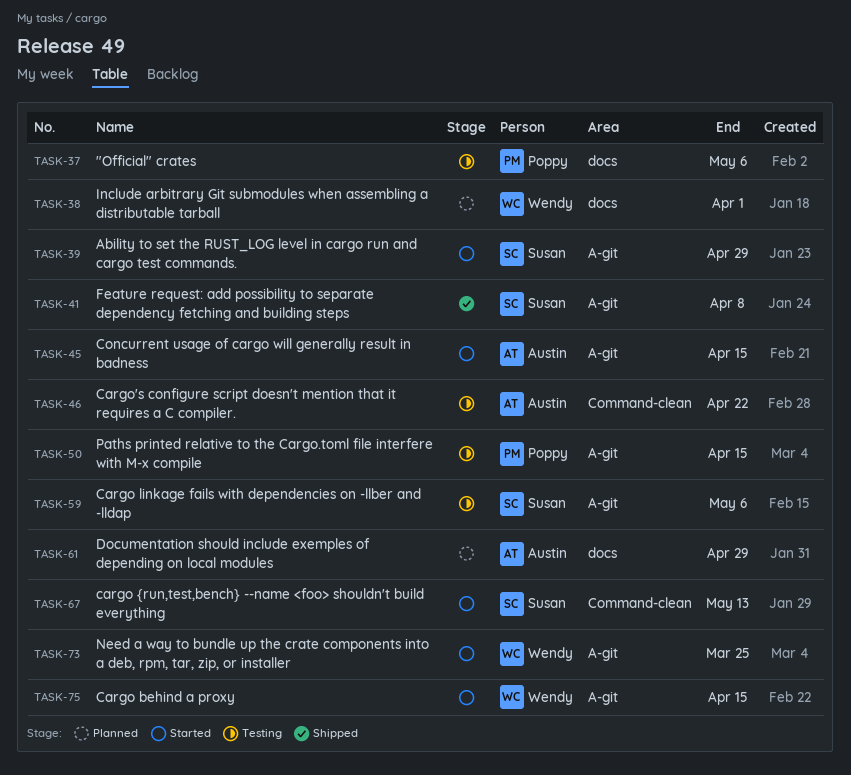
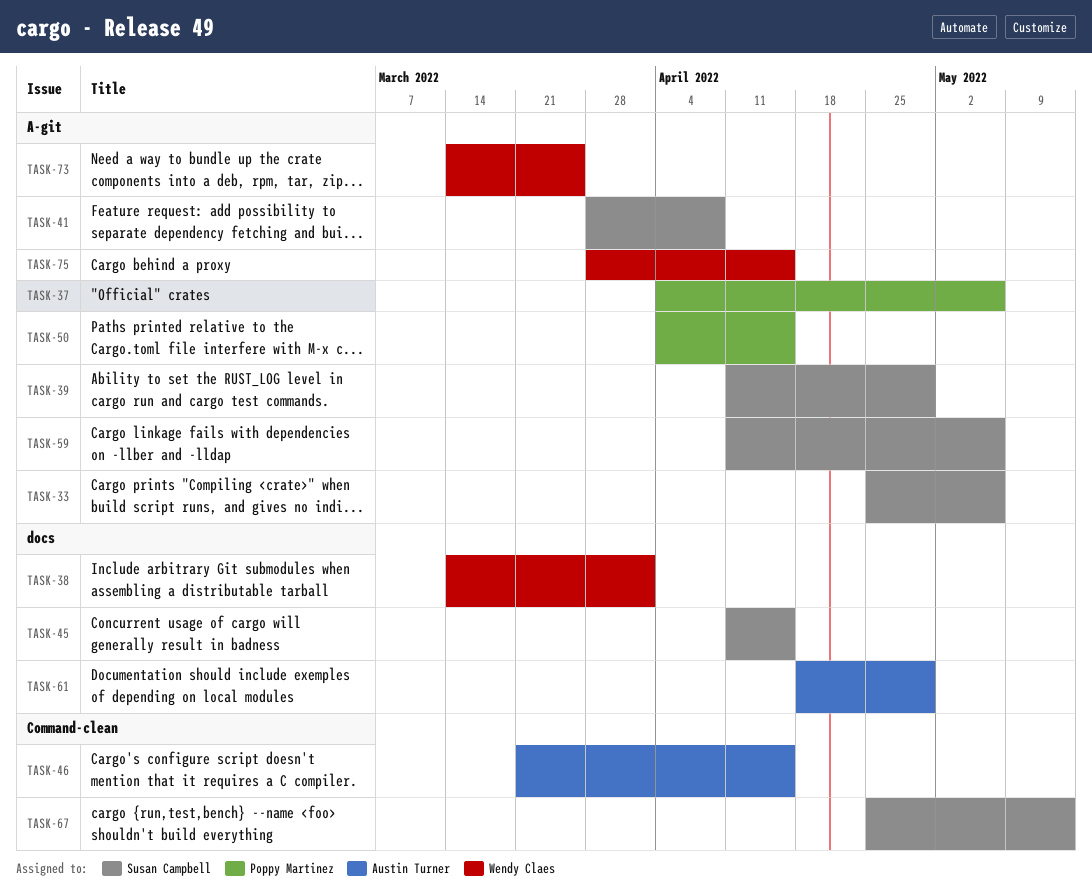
TASK-33: none -> present
TASK-37, label: docs -> A-git
TASK-45, owner: Austin Turner -> Susan Campbell
TASK-45, label: A-git -> docs
TASK-46, due: Apr 22 -> Apr 15

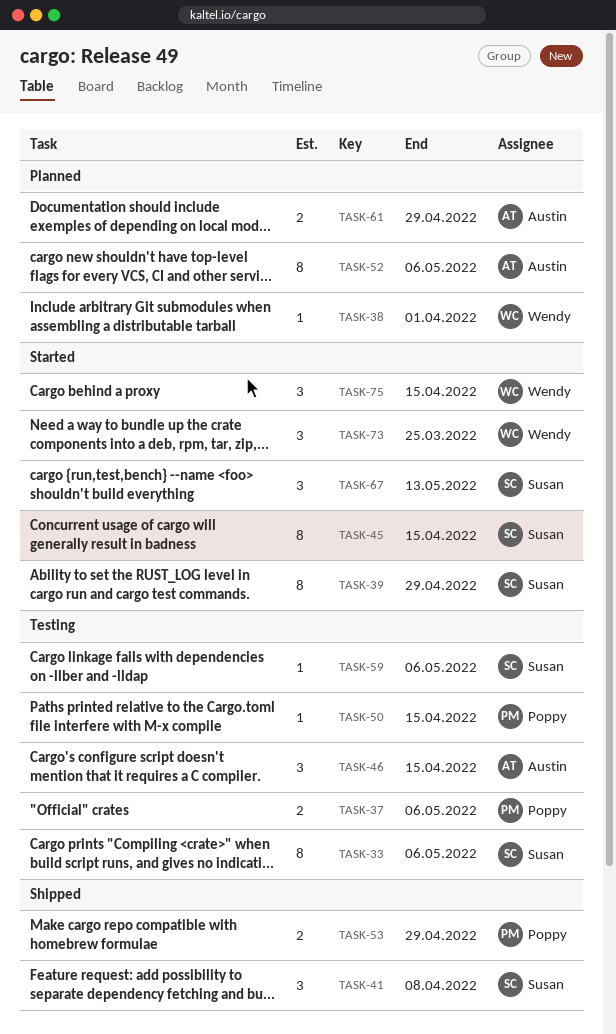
TASK-52: none -> present
TASK-53: none -> present

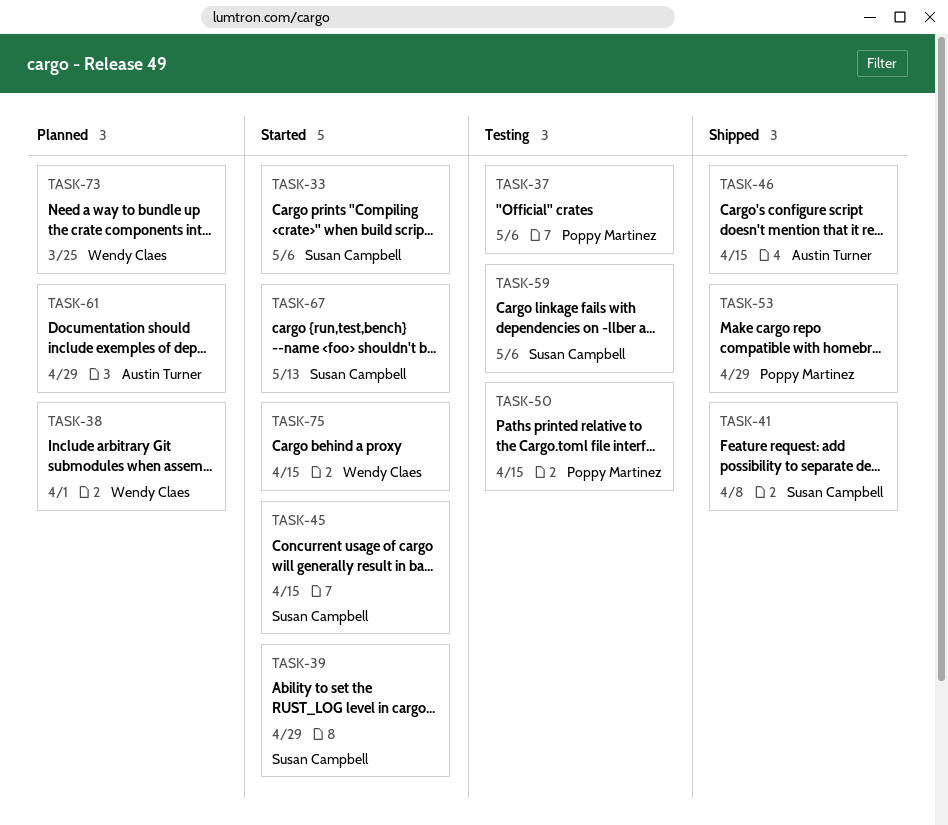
TASK-33, status: Testing -> Started
TASK-46, status: Testing -> Shipped
TASK-52: present -> none
TASK-73, status: Started -> Planned

